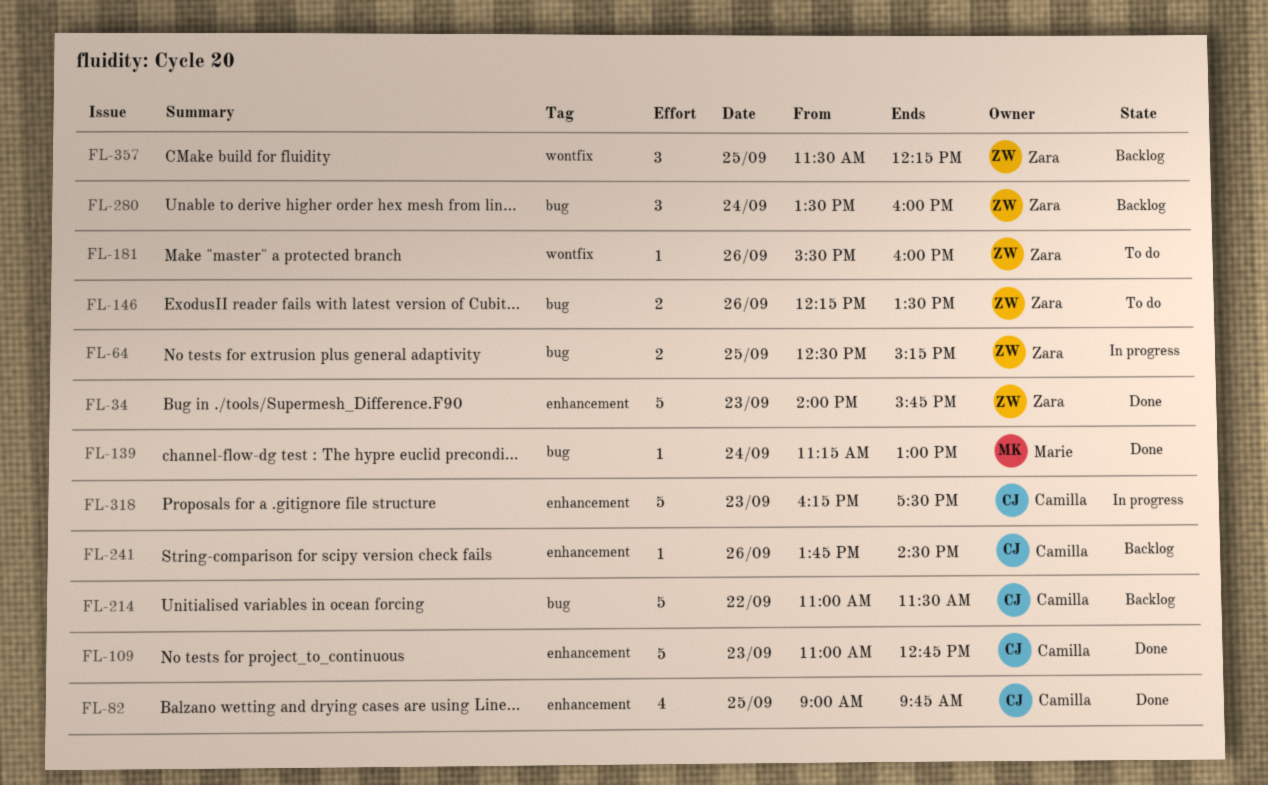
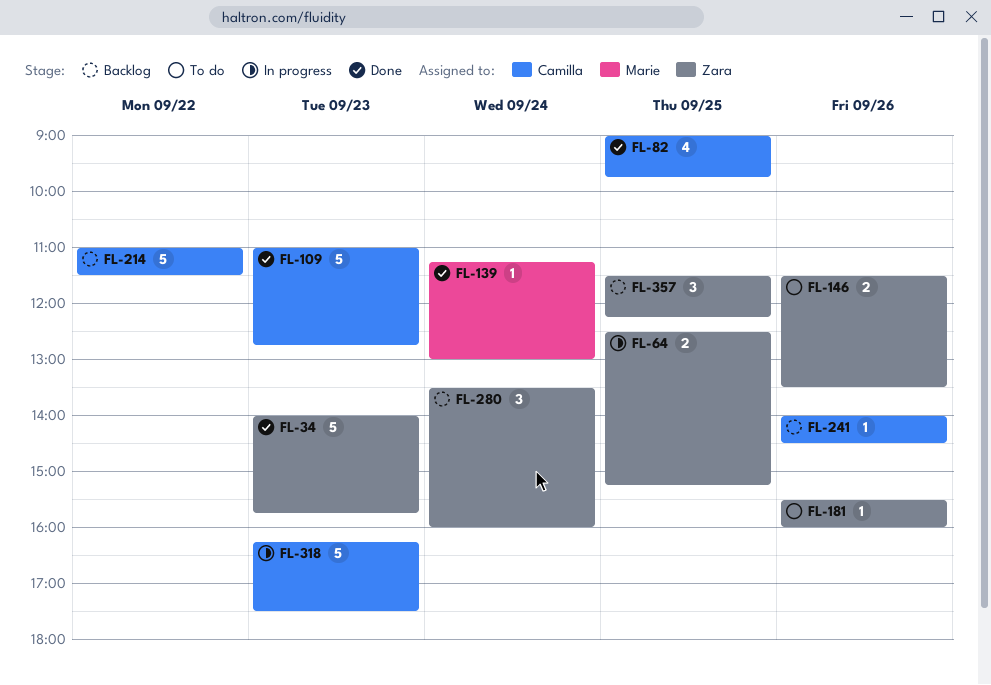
FL-146, begins: 12:15 -> 11:30
FL-241, begins: 13:45 -> 14:00

